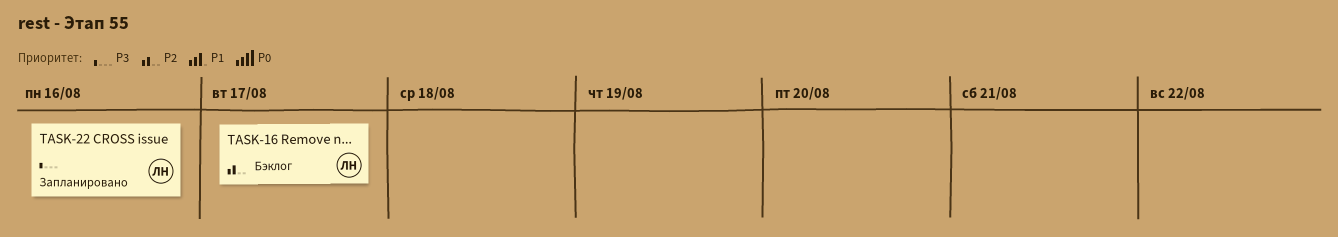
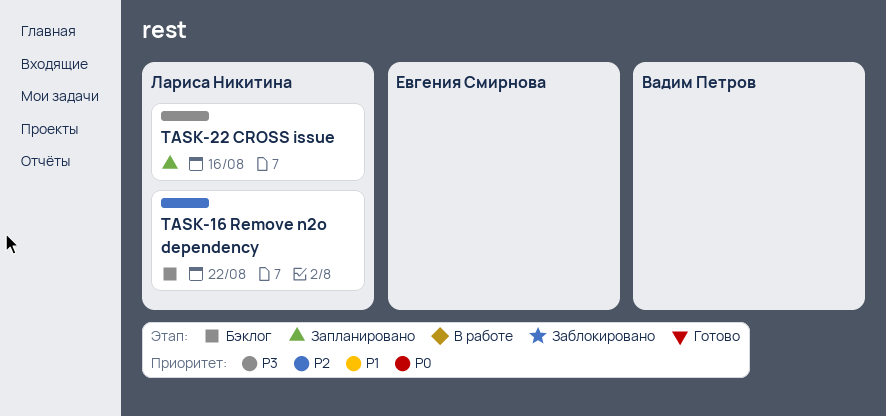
TASK-16, due: Aug 17 -> Aug 22

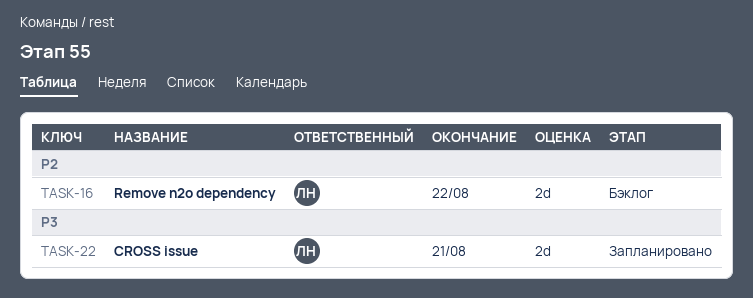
TASK-22, due: Aug 16 -> Aug 21

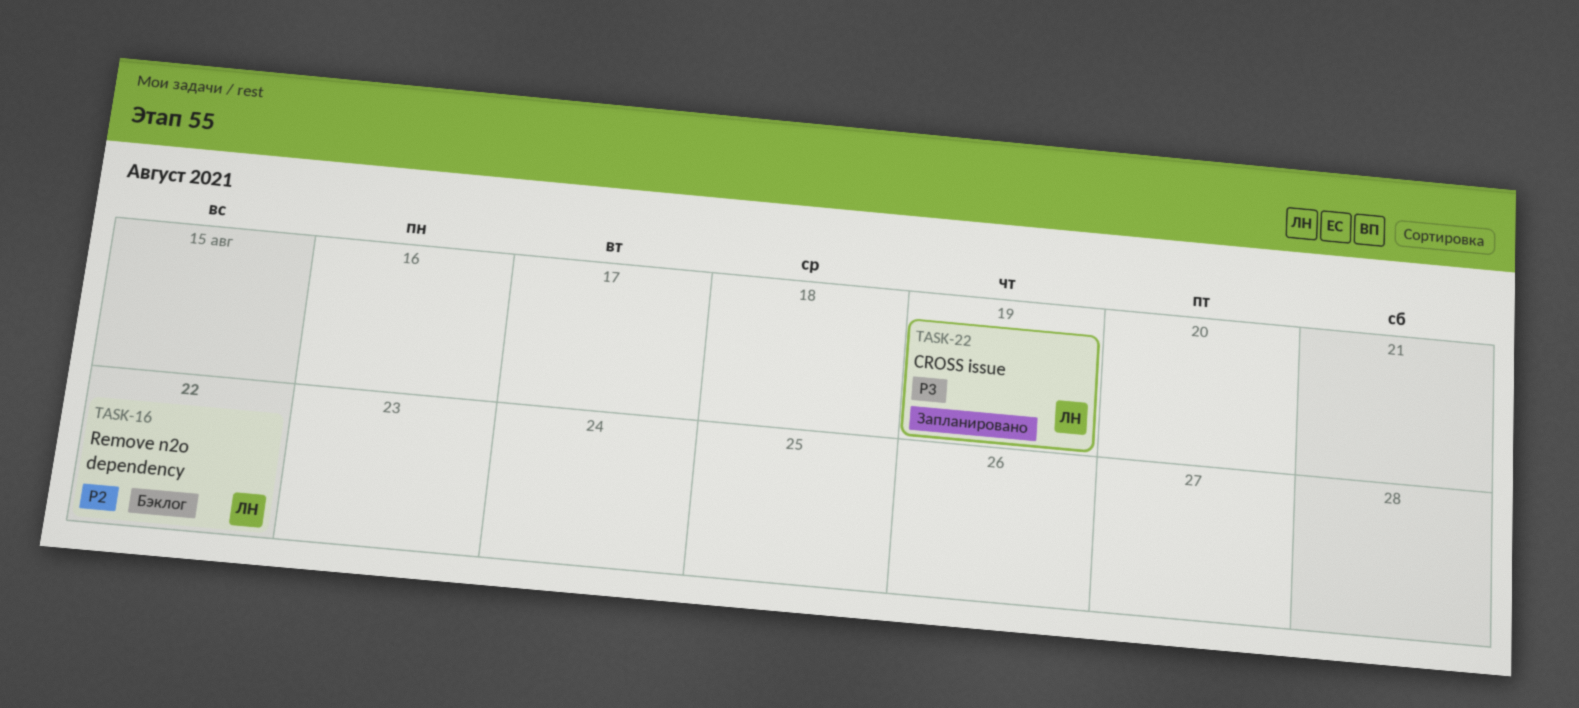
TASK-22, due: Aug 21 -> Aug 19

